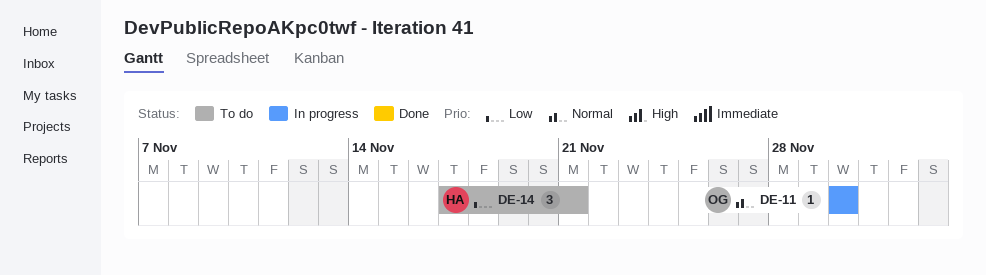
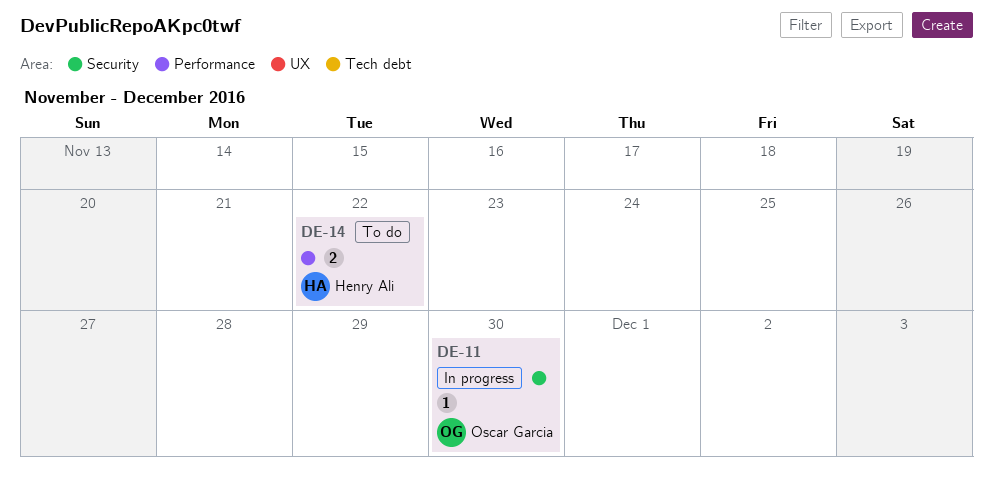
DE-14, estimate: 3 -> 2
DE-14, due: Nov 21 -> Nov 22

